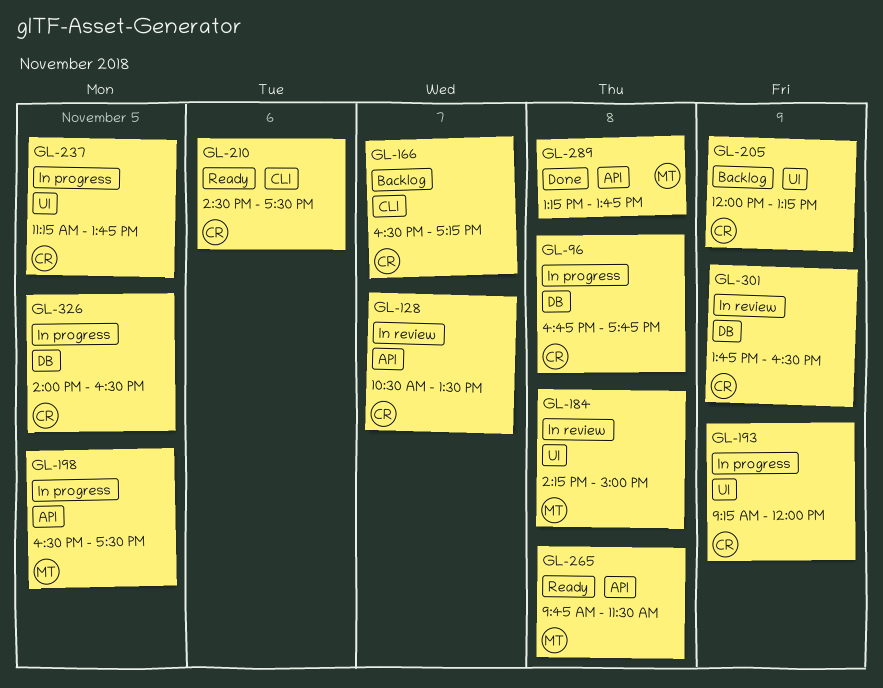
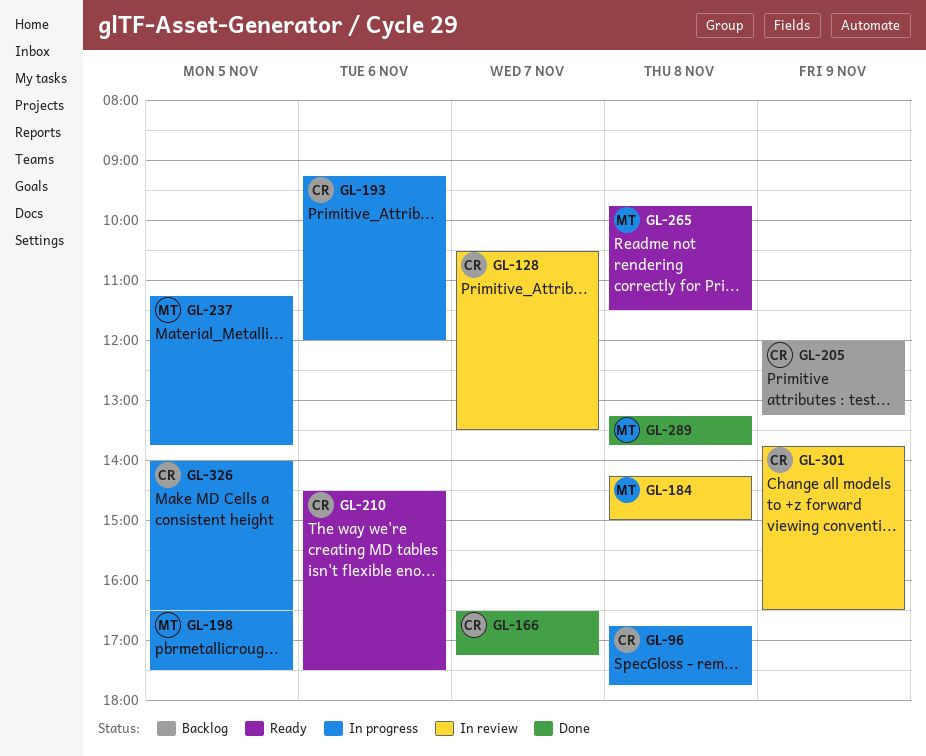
GL-166, status: Backlog -> Done
GL-193, day: Nov 9 -> Nov 6
GL-237, owner: CR -> MT

